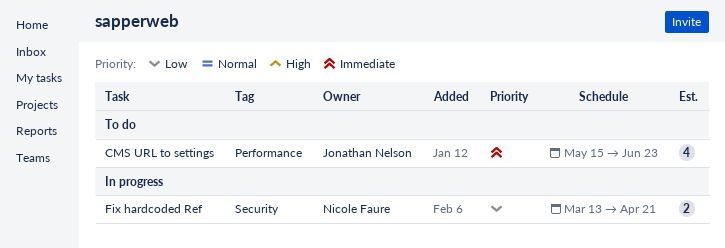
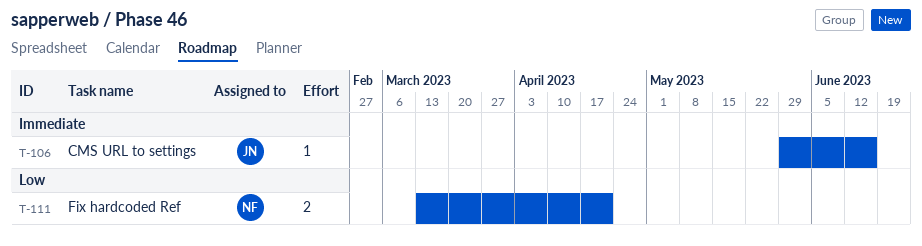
CMS URL to settings, estimate: 4 -> 1
CMS URL to settings, start: May 15 -> May 29
CMS URL to settings, due: Jun 23 -> Jun 16

